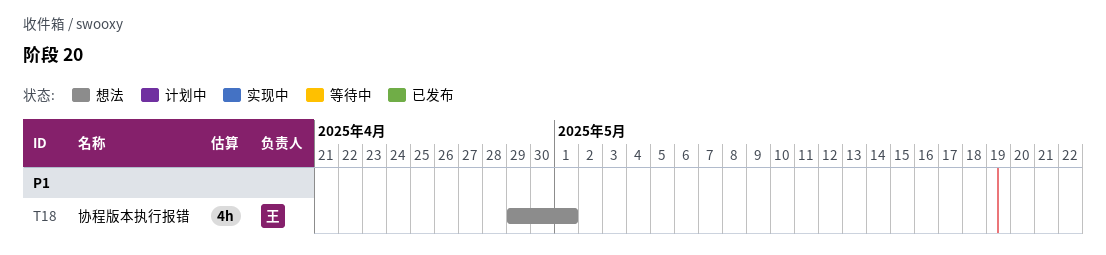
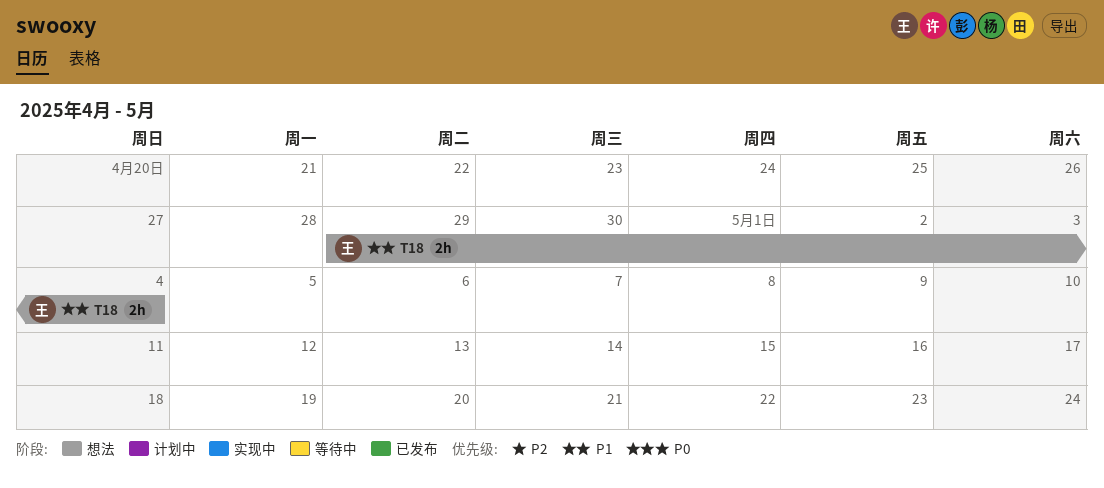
T18, estimate: 4h -> 2h
T18, due: May 1 -> May 4

